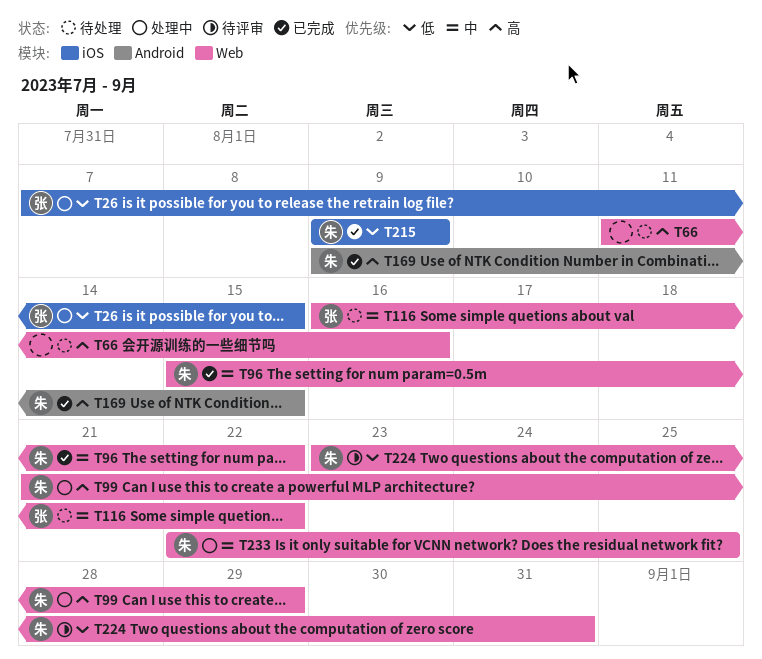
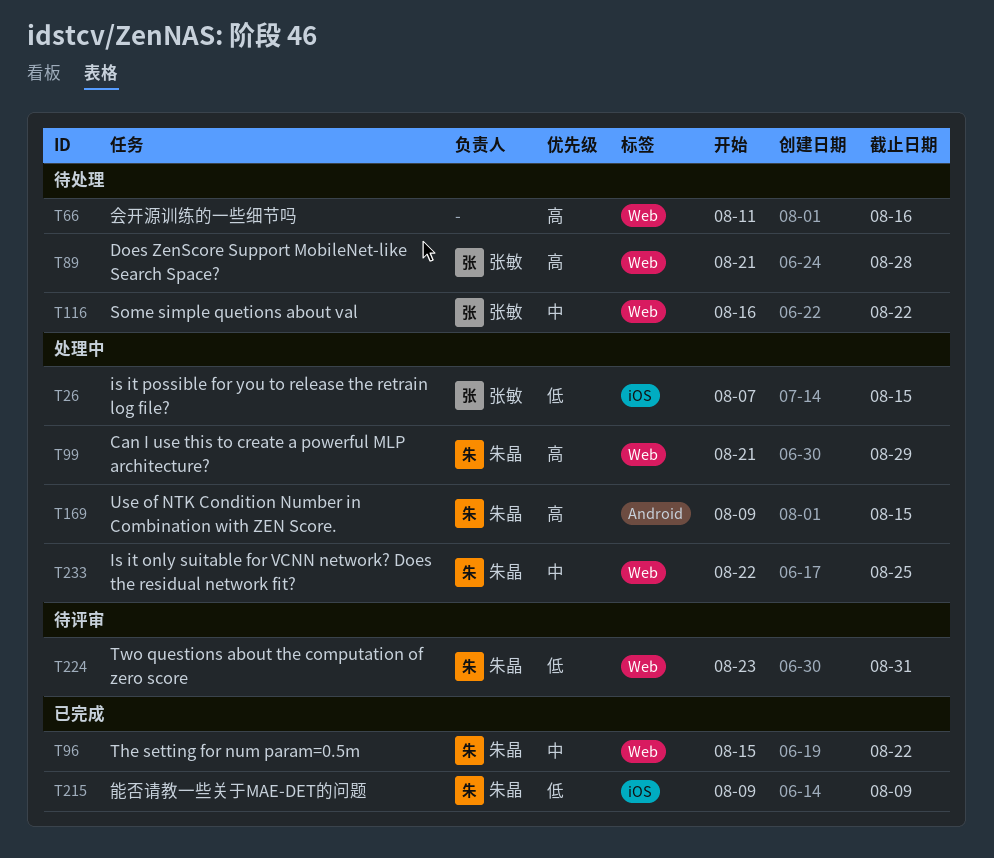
T89: none -> present
T169, status: 已完成 -> 处理中

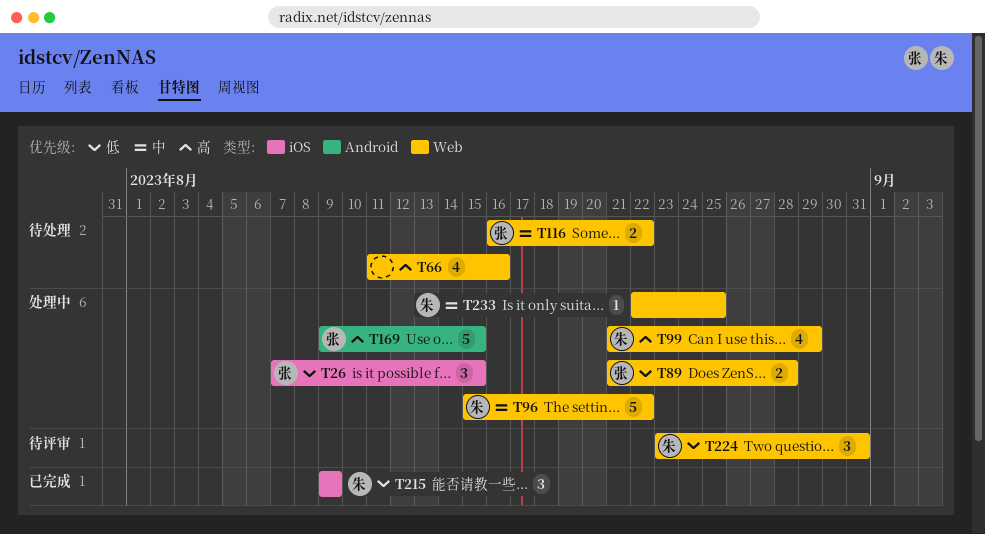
T89, status: 待处理 -> 处理中
T89, priority: 高 -> 低
T96, status: 已完成 -> 处理中
T169, owner: 朱晶 -> 张敏

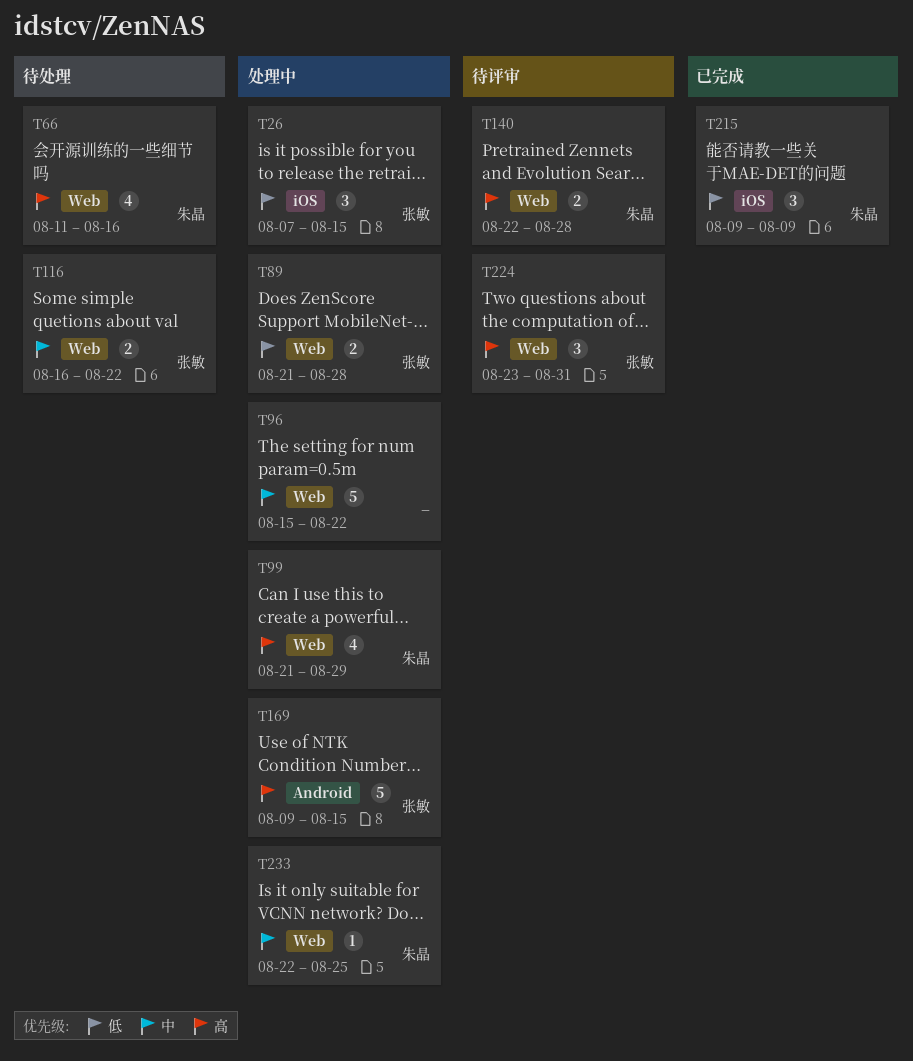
T66, owner: none -> 朱晶
T96, owner: 朱晶 -> none
T140: none -> present
T224, owner: 朱晶 -> 张敏
T224, priority: 低 -> 高

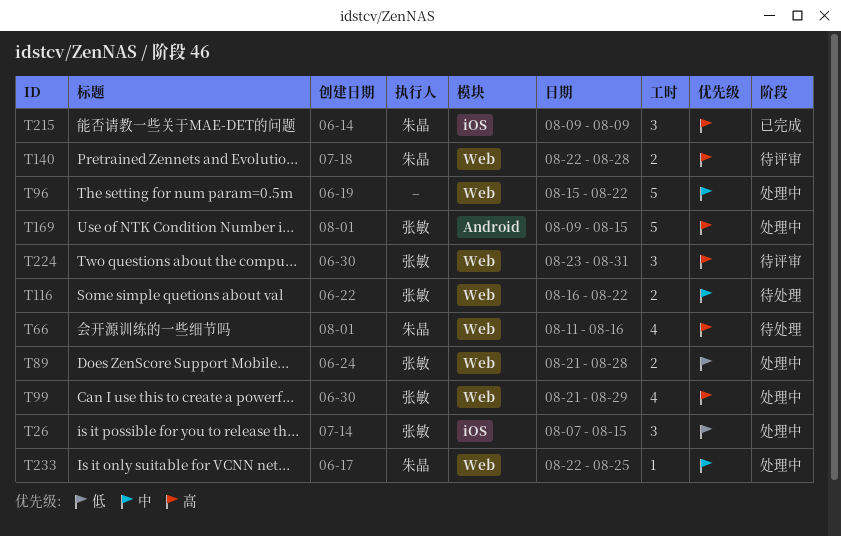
T99, owner: 朱晶 -> 张敏
T215, priority: 低 -> 高

